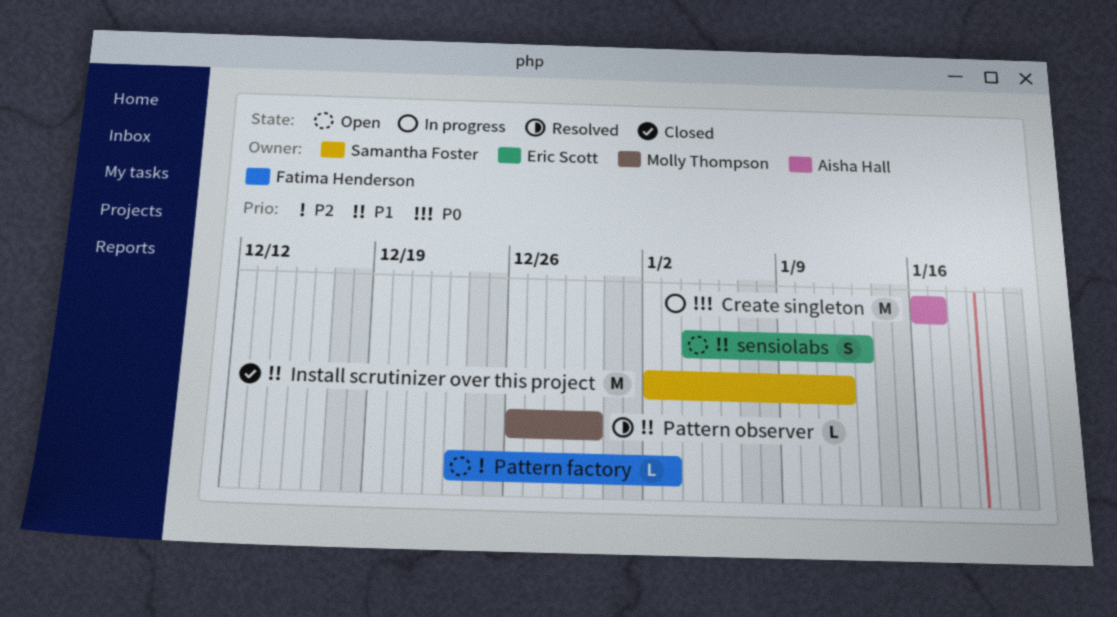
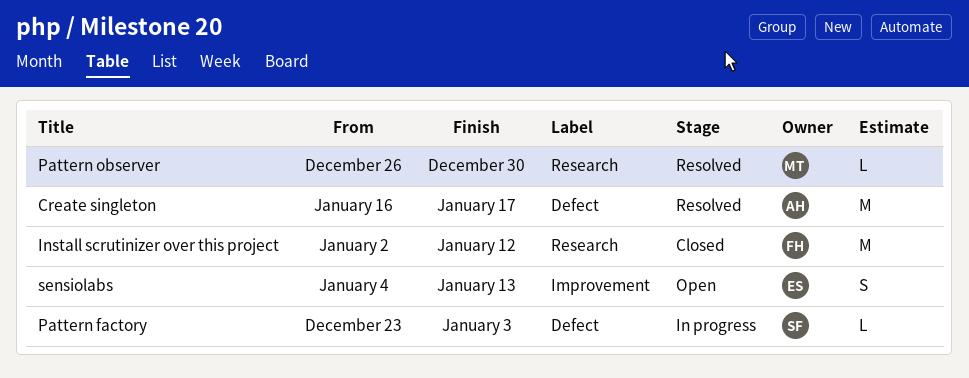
Create singleton, status: In progress -> Resolved
Install scrutinizer over this project, owner: Samantha Foster -> Fatima Henderson
Pattern factory, status: Open -> In progress
Pattern factory, owner: Fatima Henderson -> Samantha Foster

